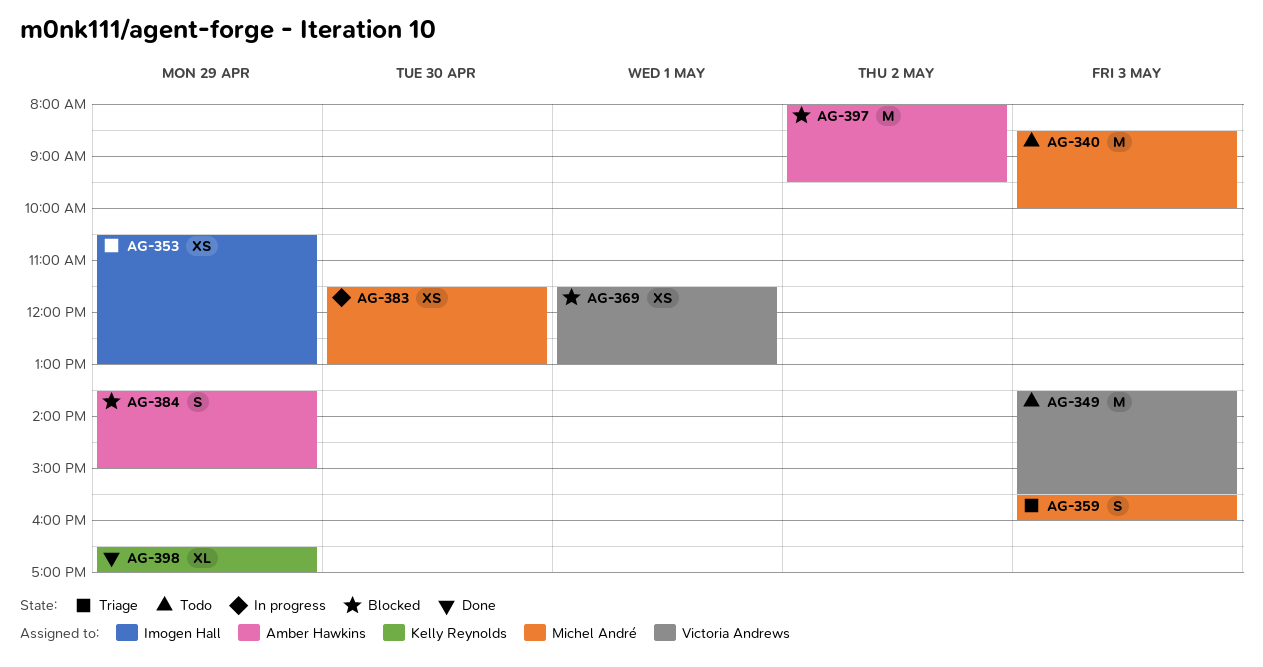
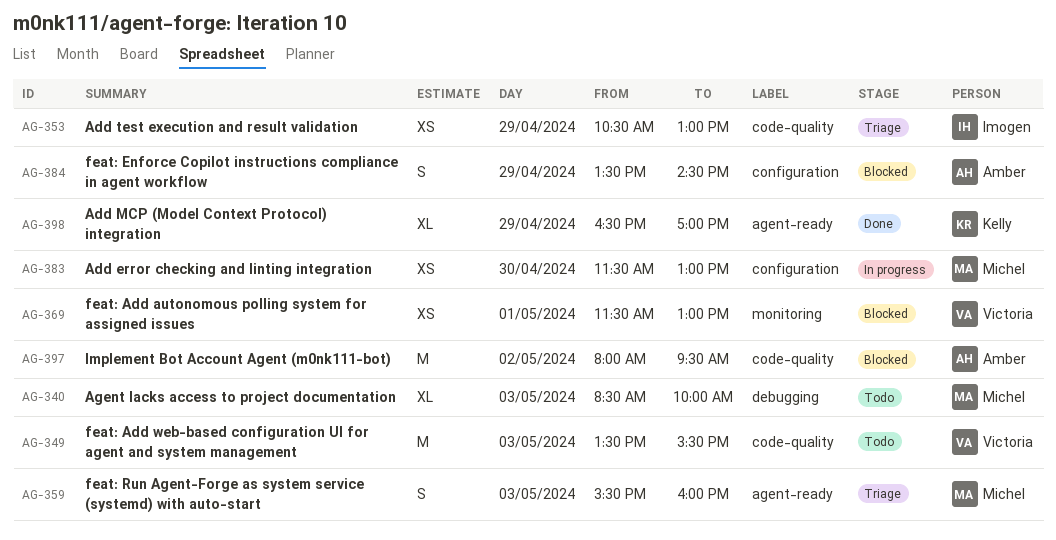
AG-340, estimate: M -> XL
AG-384, ends: 15:00 -> 14:30

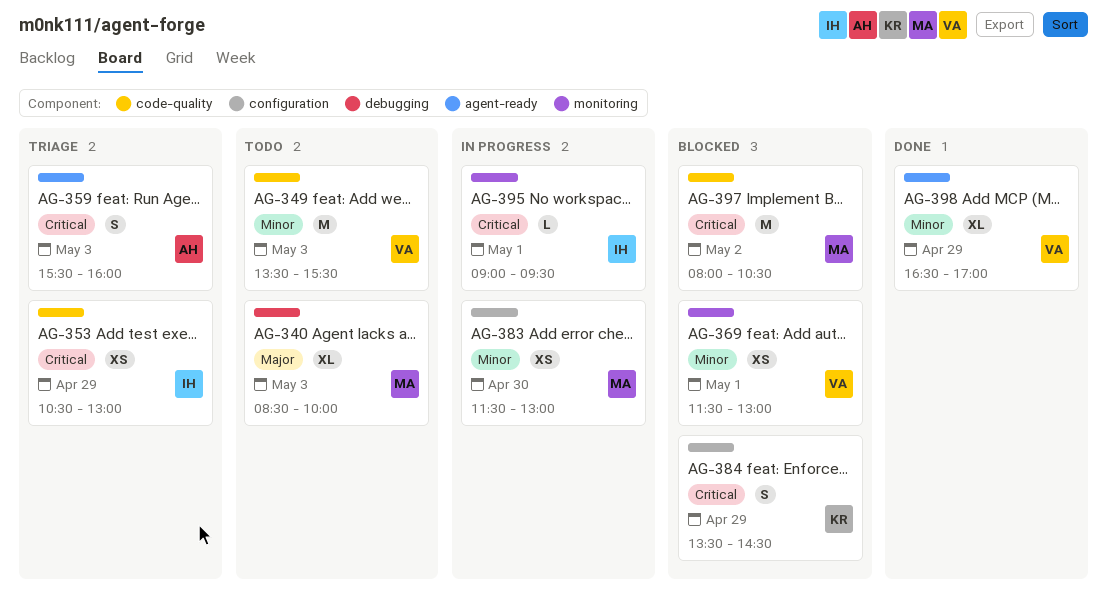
AG-359, owner: Michel -> Amber
AG-384, owner: Amber -> Kelly
AG-395: none -> present
AG-397, owner: Amber -> Michel
AG-397, ends: 09:30 -> 10:30
AG-398, owner: Kelly -> Victoria

